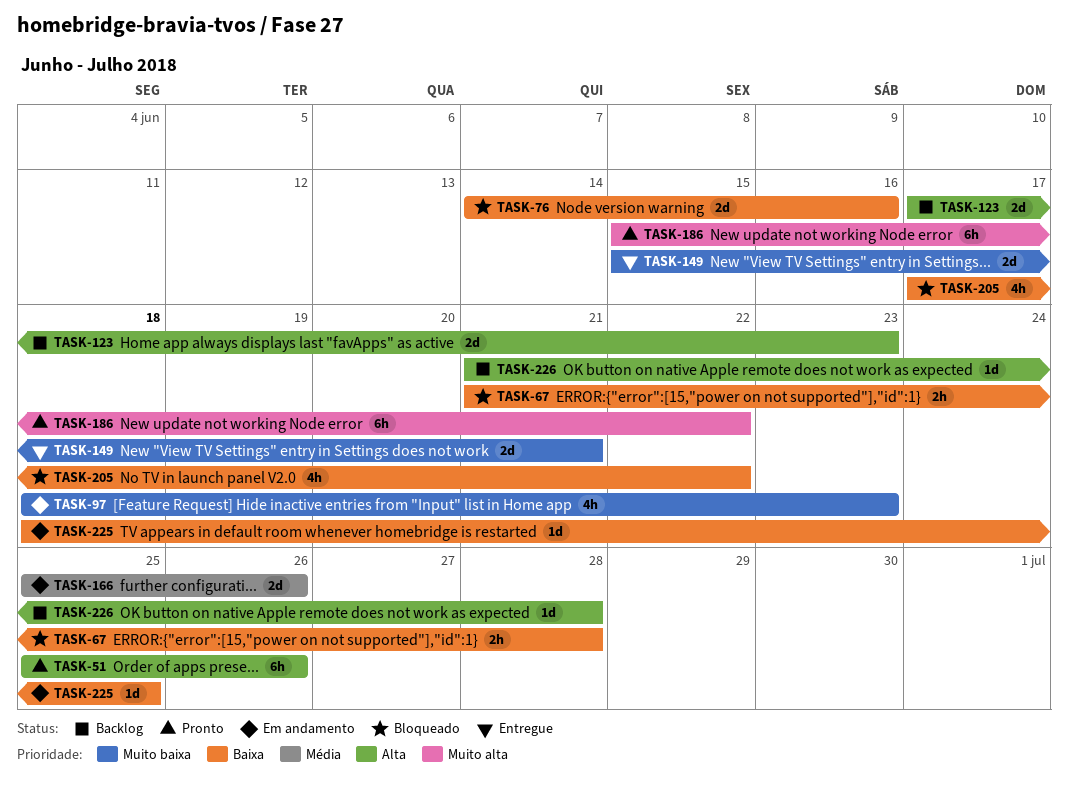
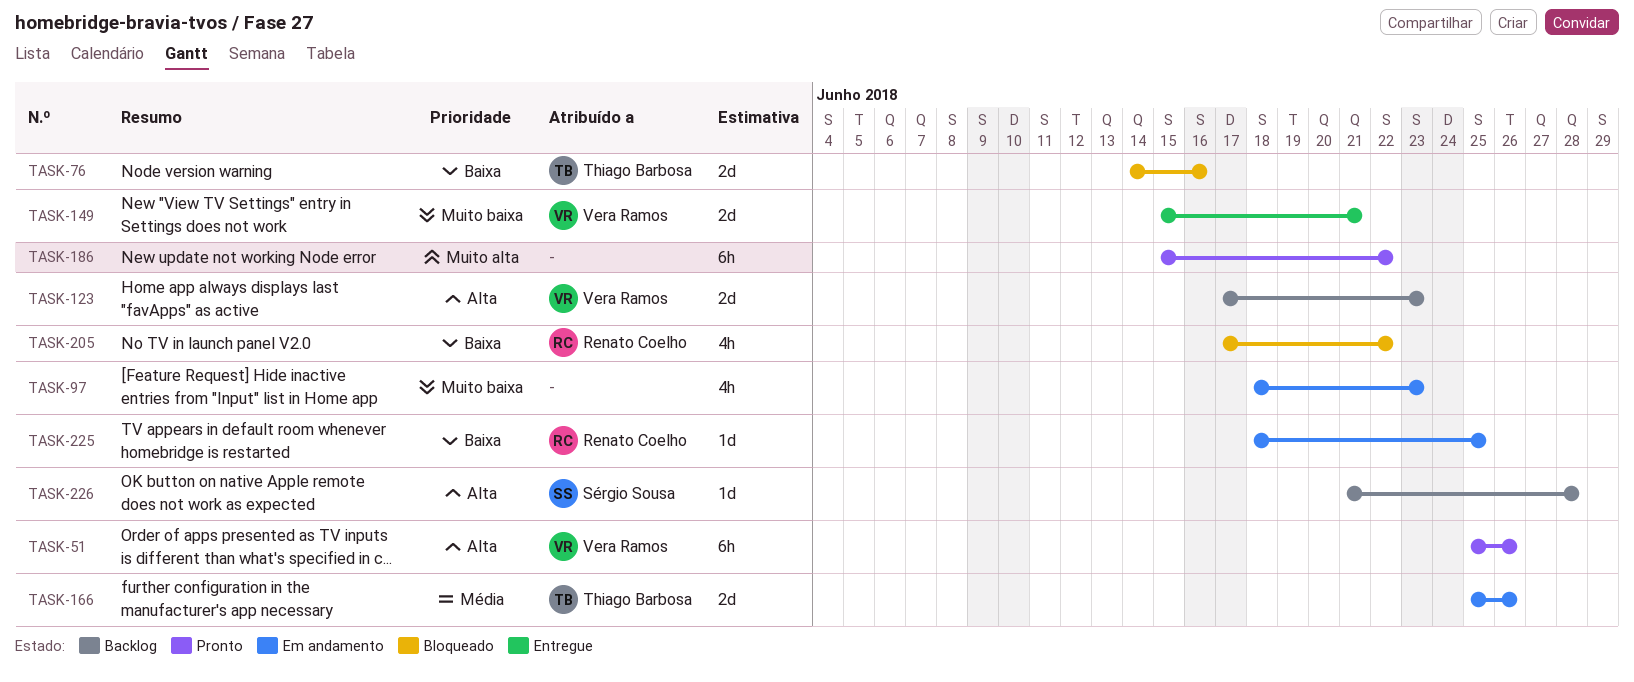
TASK-67: present -> none

